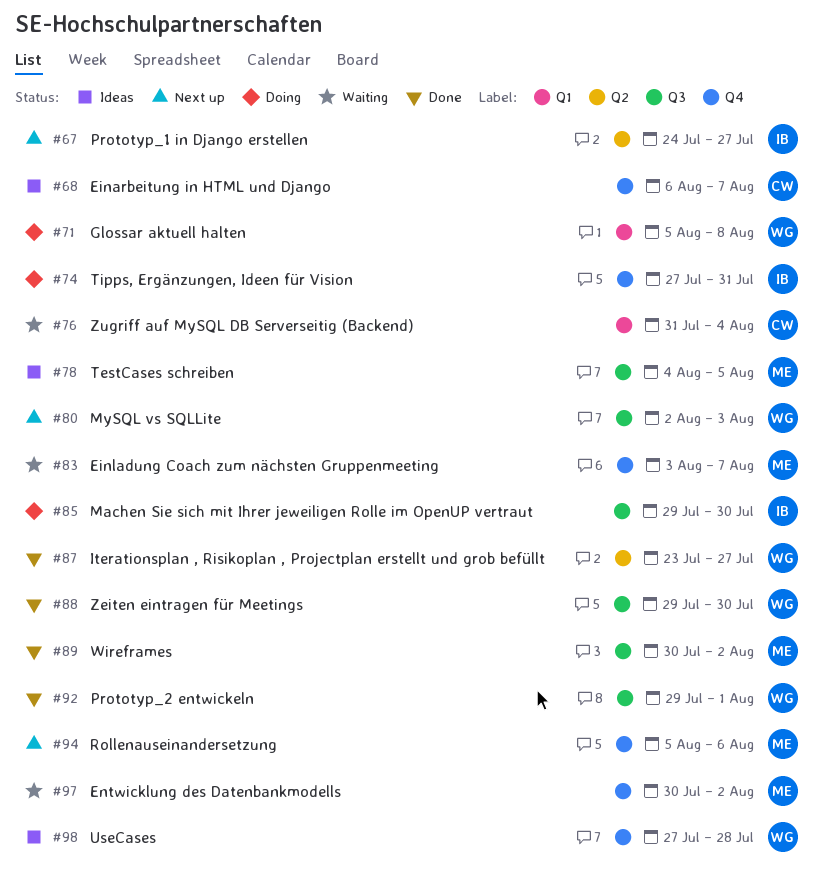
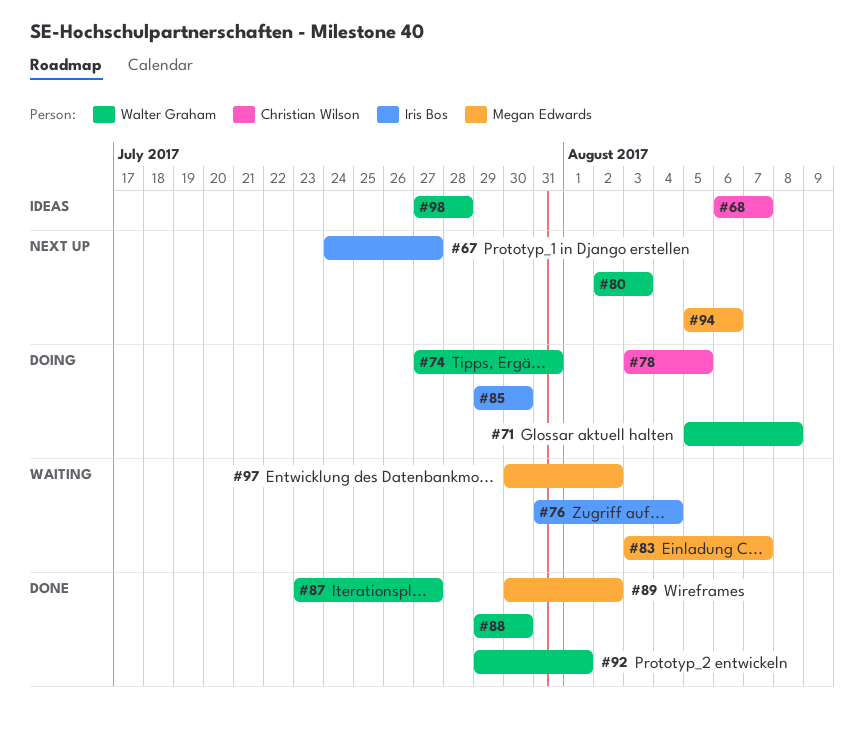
#74, owner: Iris Bos -> Walter Graham
#76, owner: Christian Wilson -> Iris Bos
#78, status: Ideas -> Doing
#78, owner: Megan Edwards -> Christian Wilson
#78, start: Aug 4 -> Aug 3

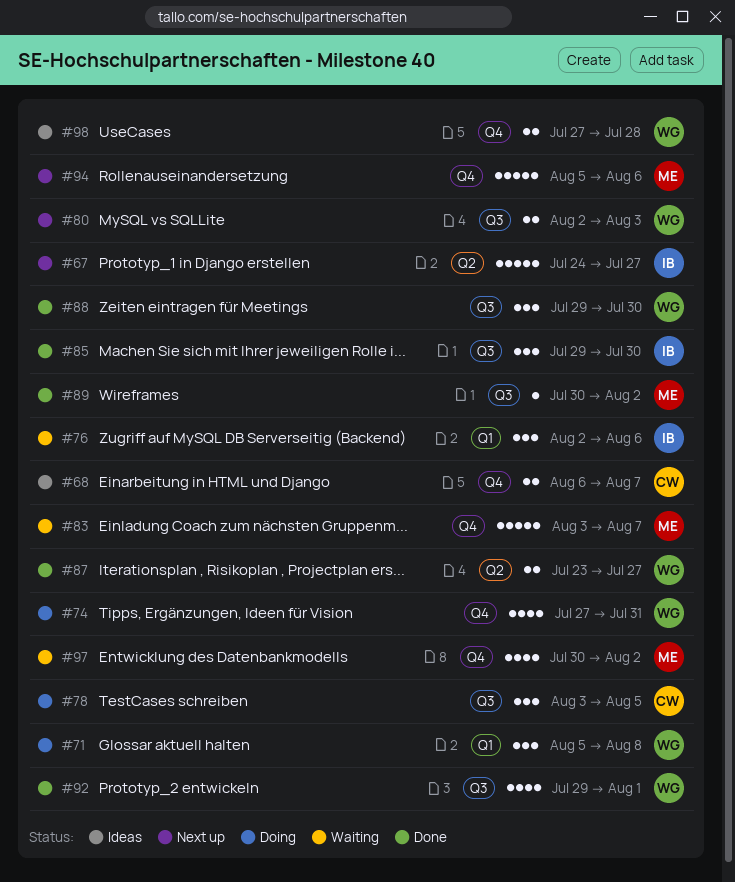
#76, start: Jul 31 -> Aug 2
#76, due: Aug 4 -> Aug 6
#85, status: Doing -> Done

